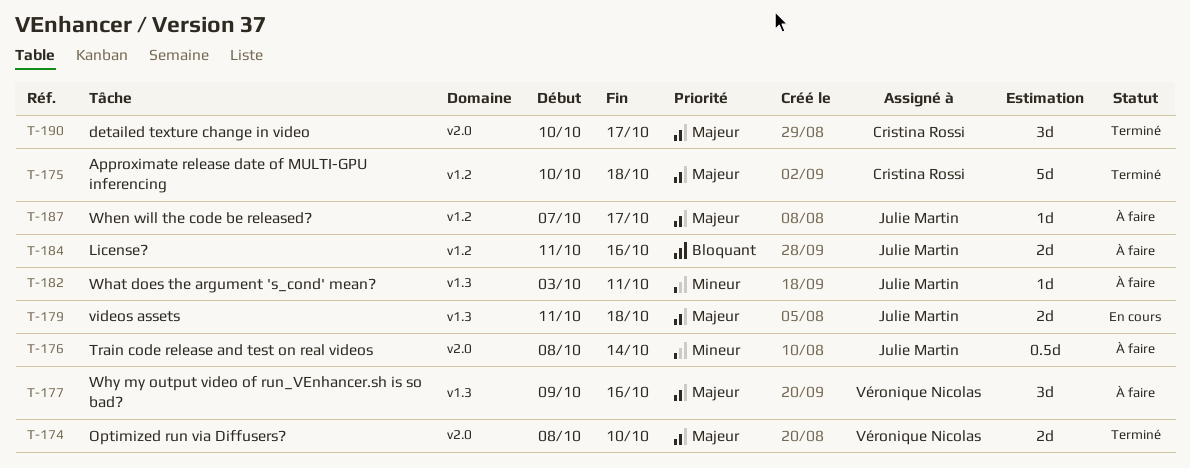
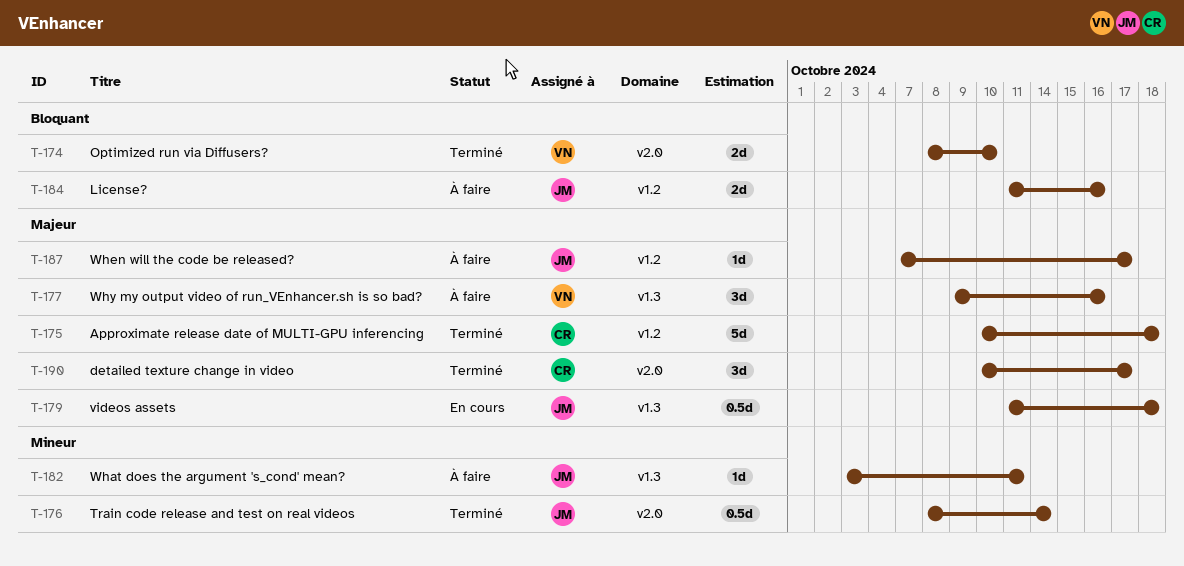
T-174, priority: Majeur -> Bloquant
T-176, status: À faire -> Terminé
T-179, estimate: 2d -> 0.5d

